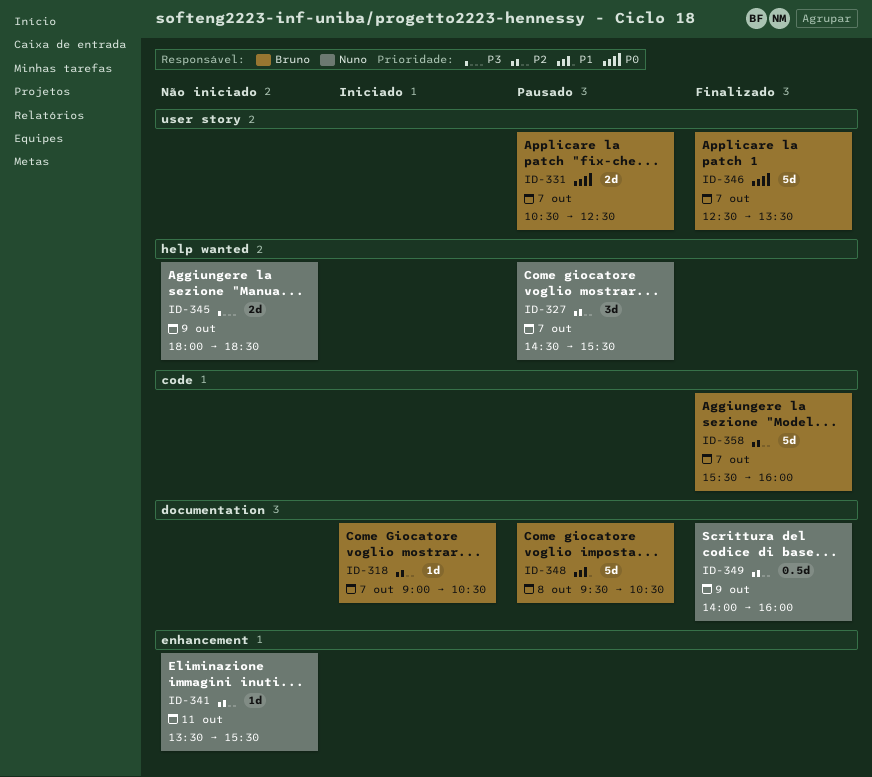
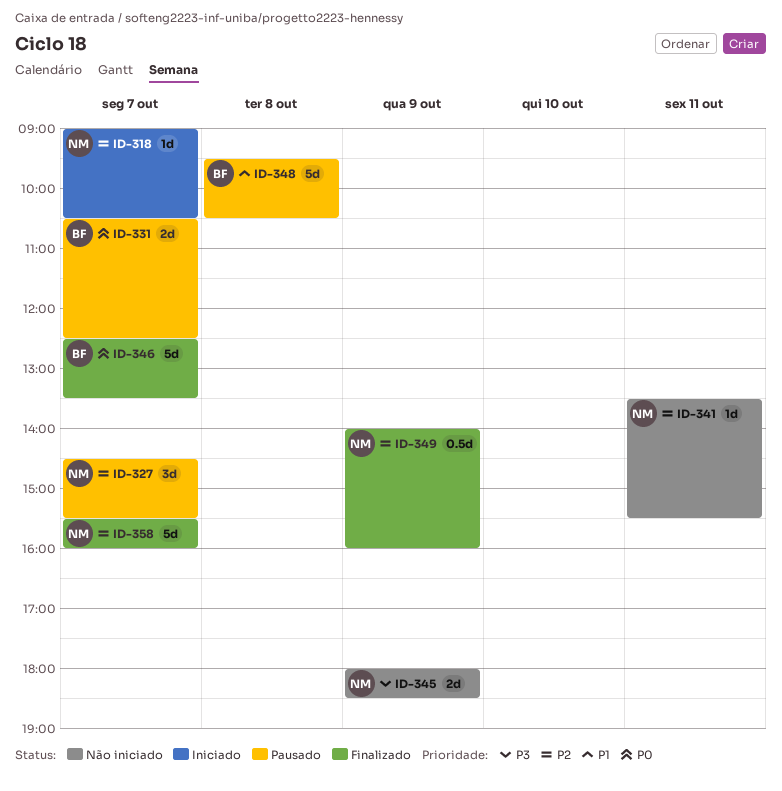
ID-318, owner: Bruno -> Nuno
ID-358, owner: Bruno -> Nuno

